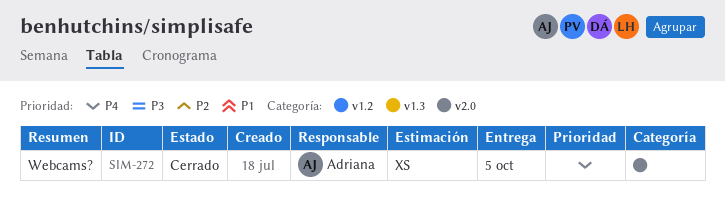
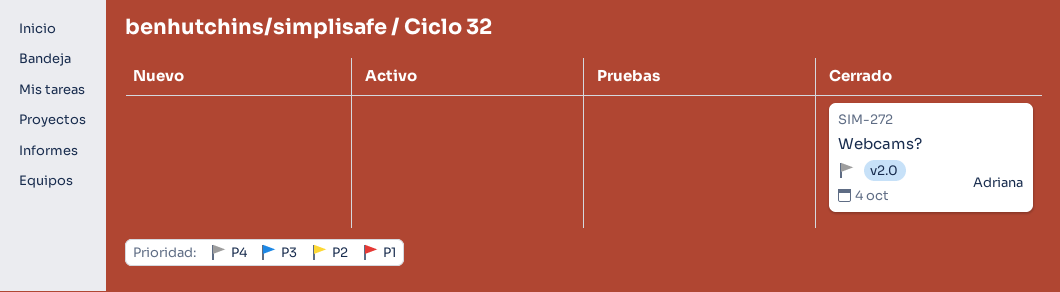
SIM-272, due: Oct 5 -> Oct 4

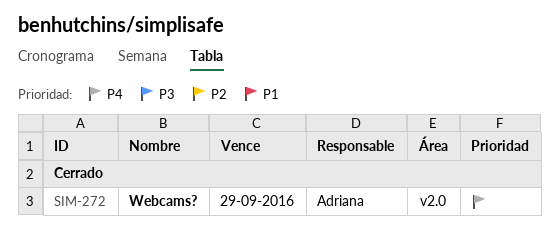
SIM-272, due: Oct 4 -> Sep 29

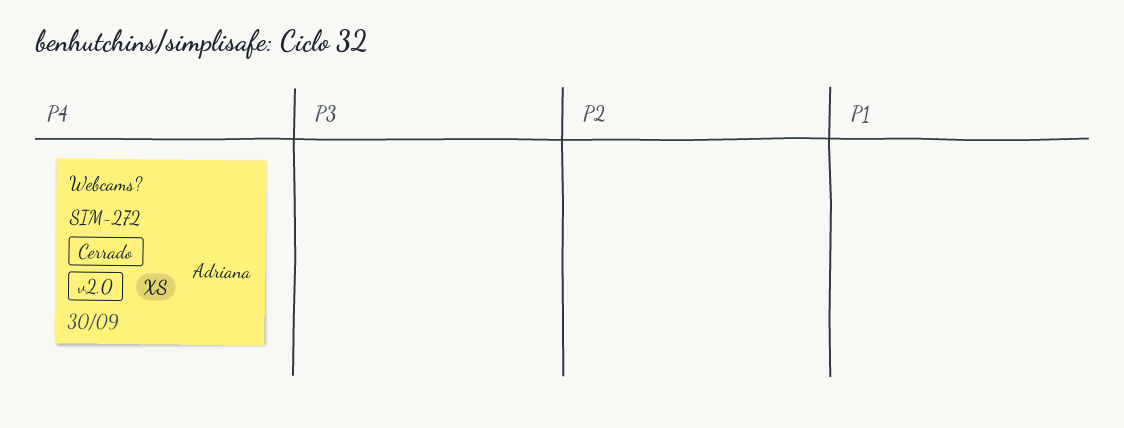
SIM-272, due: Sep 29 -> Sep 30

